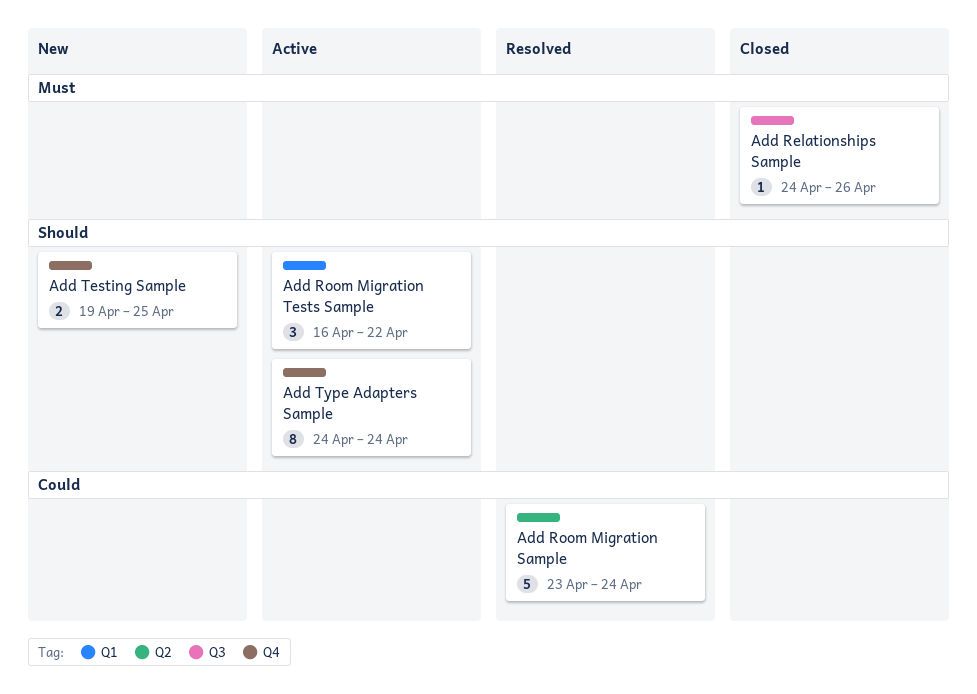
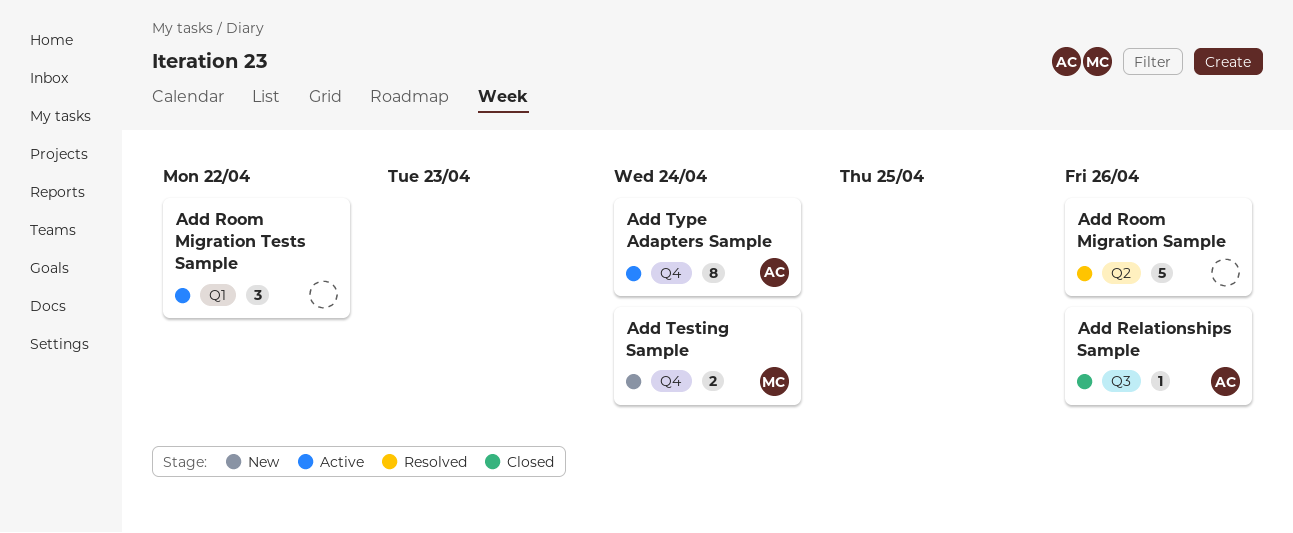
Add Room Migration Sample, due: Apr 24 -> Apr 26
Add Testing Sample, due: Apr 25 -> Apr 24

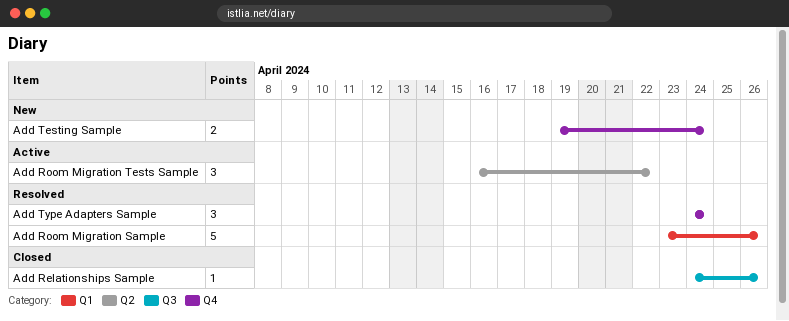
Add Room Migration Sample, label: Q2 -> Q1
Add Room Migration Tests Sample, label: Q1 -> Q2
Add Type Adapters Sample, status: Active -> Resolved
Add Type Adapters Sample, estimate: 8 -> 3

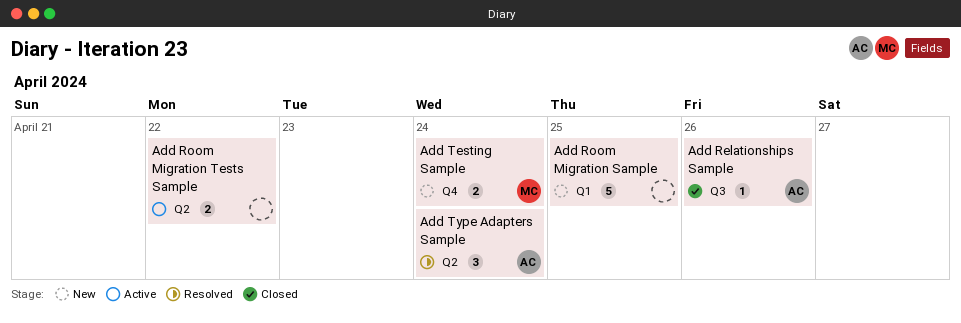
Add Room Migration Sample, status: Resolved -> New
Add Room Migration Sample, due: Apr 26 -> Apr 25
Add Room Migration Tests Sample, estimate: 3 -> 2
Add Type Adapters Sample, label: Q4 -> Q2

